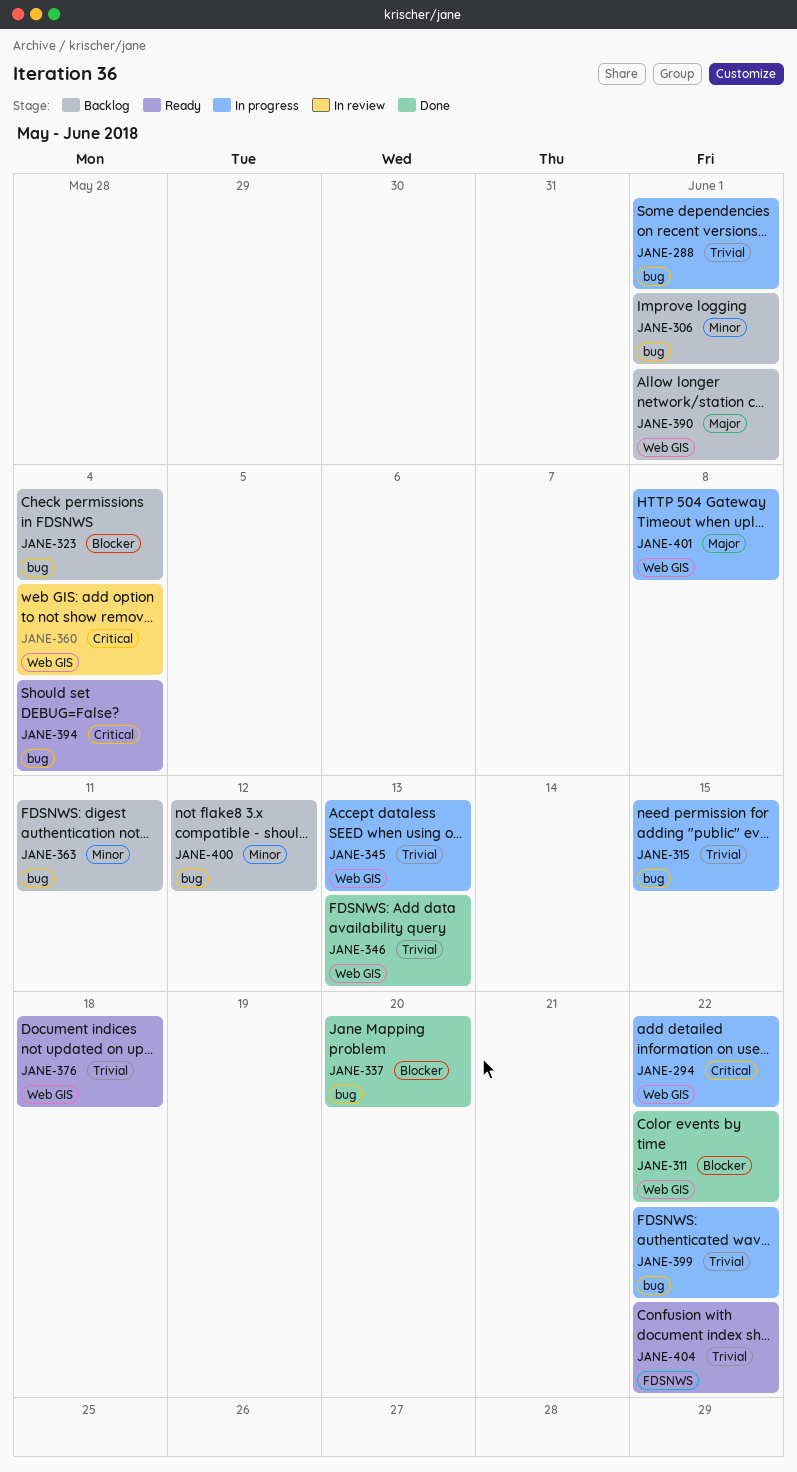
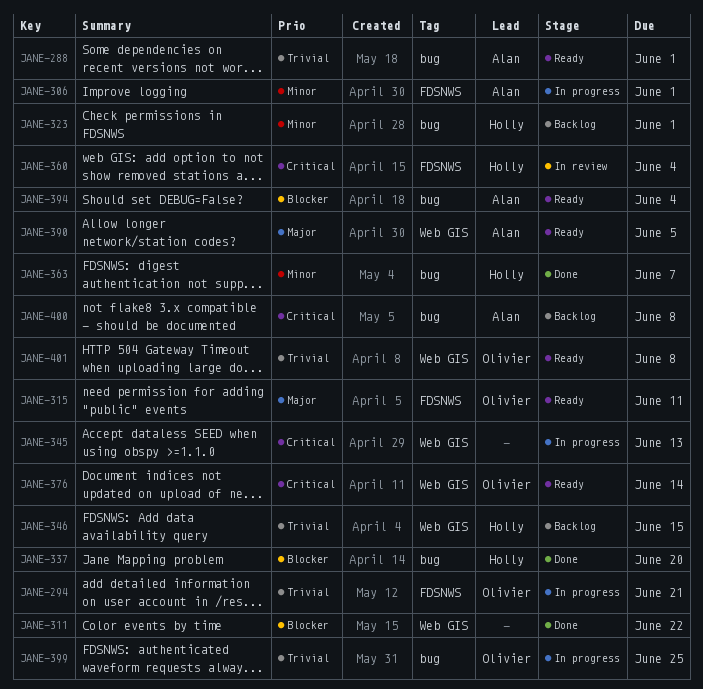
JANE-288, status: In progress -> Ready
JANE-294, priority: Critical -> Trivial
JANE-294, label: Web GIS -> FDSNWS
JANE-294, due: Jun 22 -> Jun 21
JANE-306, status: Backlog -> In progress
JANE-306, label: bug -> FDSNWS
JANE-315, status: In progress -> Ready
JANE-315, priority: Trivial -> Major
JANE-315, label: bug -> FDSNWS
JANE-315, due: Jun 15 -> Jun 11
JANE-323, priority: Blocker -> Minor
JANE-323, due: Jun 4 -> Jun 1
JANE-345, priority: Trivial -> Critical
JANE-346, status: Done -> Backlog
JANE-346, due: Jun 13 -> Jun 15
JANE-360, label: Web GIS -> FDSNWS
JANE-363, status: Backlog -> Done
JANE-363, due: Jun 11 -> Jun 7
JANE-376, priority: Trivial -> Critical
JANE-376, due: Jun 18 -> Jun 14
JANE-390, status: Backlog -> Ready
JANE-390, due: Jun 1 -> Jun 5
JANE-394, priority: Critical -> Blocker
JANE-399, due: Jun 22 -> Jun 25
JANE-400, priority: Minor -> Critical
JANE-400, due: Jun 12 -> Jun 8
JANE-401, status: In progress -> Ready
JANE-401, priority: Major -> Trivial
JANE-404: present -> none

